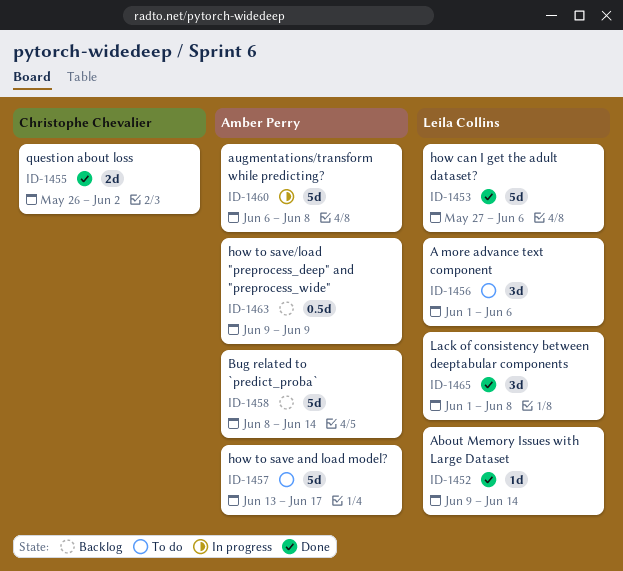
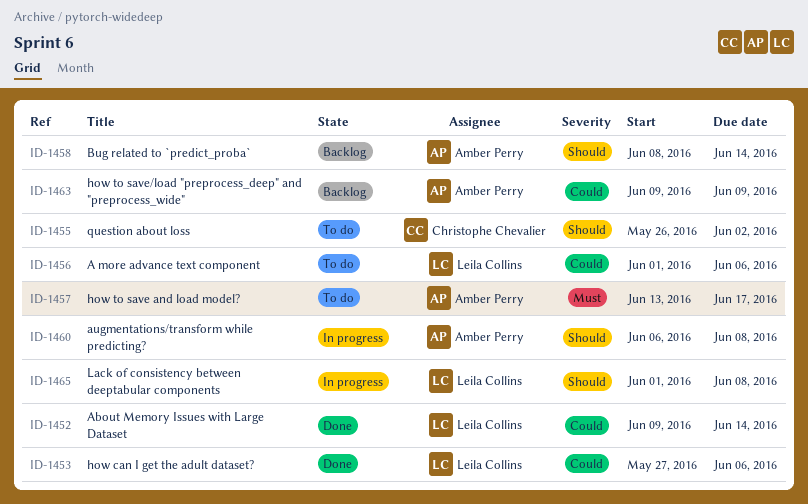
ID-1455, status: Done -> To do
ID-1465, status: Done -> In progress

